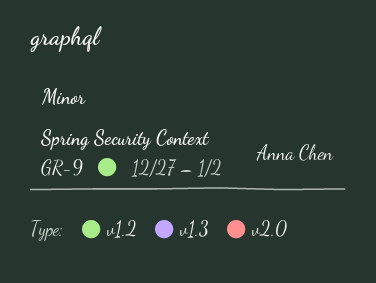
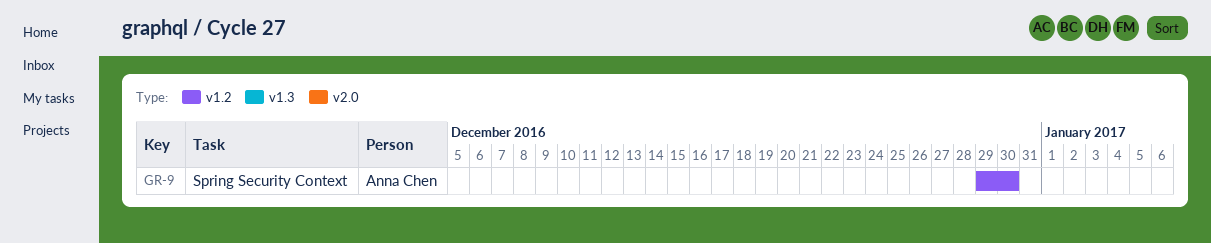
GR-9, start: Dec 27 -> Dec 29
GR-9, due: Jan 2 -> Dec 30

